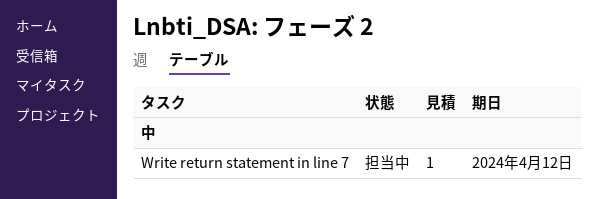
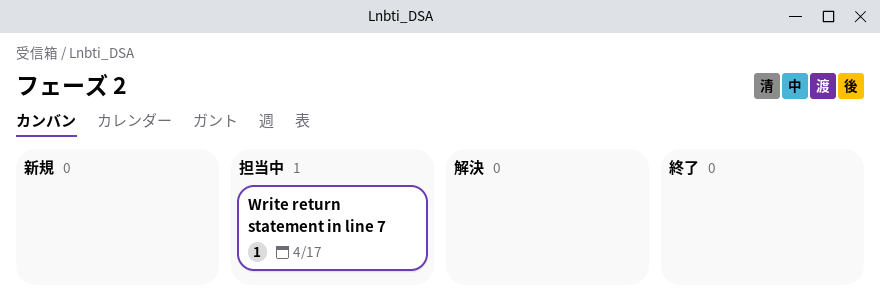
Write return statement in line 7, due: Apr 12 -> Apr 17

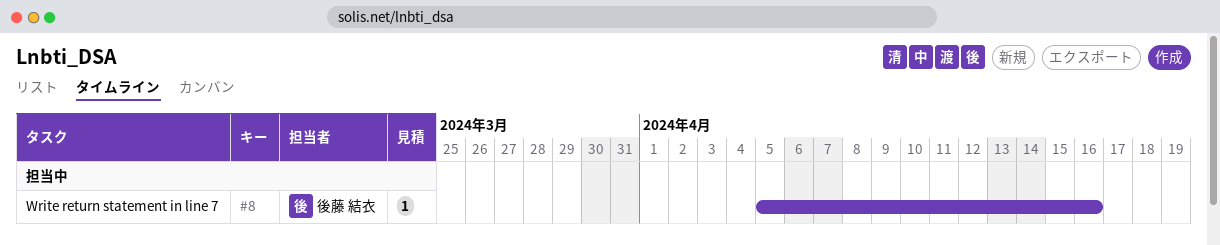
Write return statement in line 7, due: Apr 17 -> Apr 16

